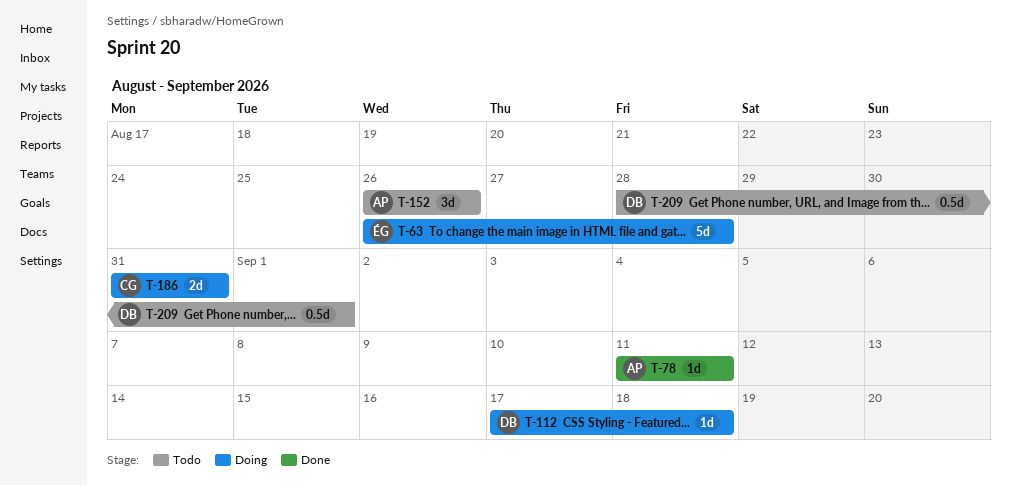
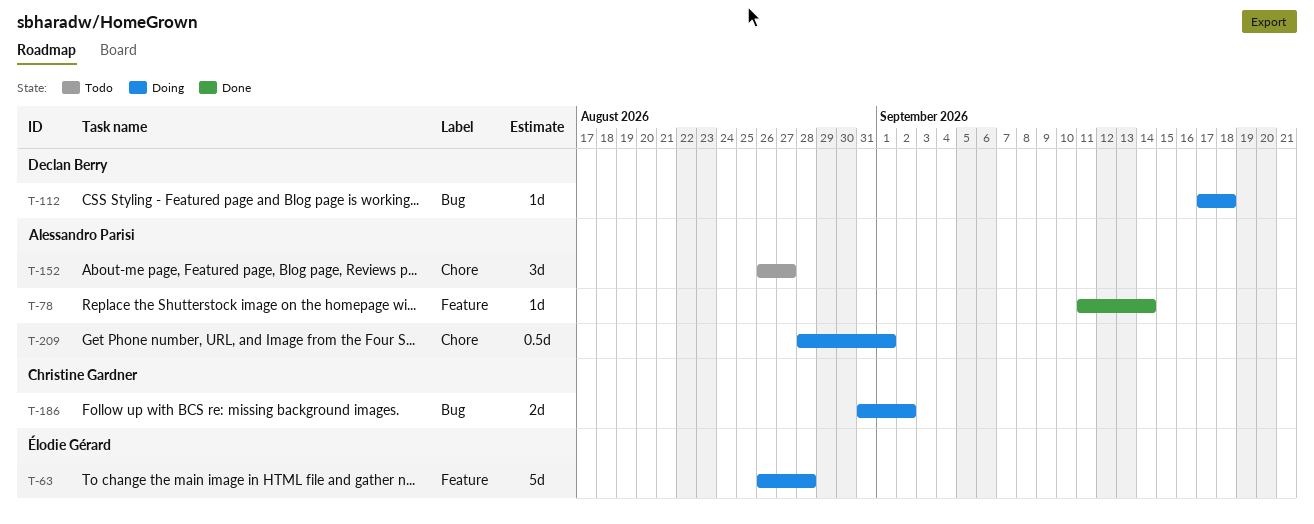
T-78, due: Sep 11 -> Sep 14
T-152, due: Aug 26 -> Aug 27
T-186, due: Aug 31 -> Sep 2
T-209, status: Todo -> Doing
T-209, owner: Declan Berry -> Alessandro Parisi

